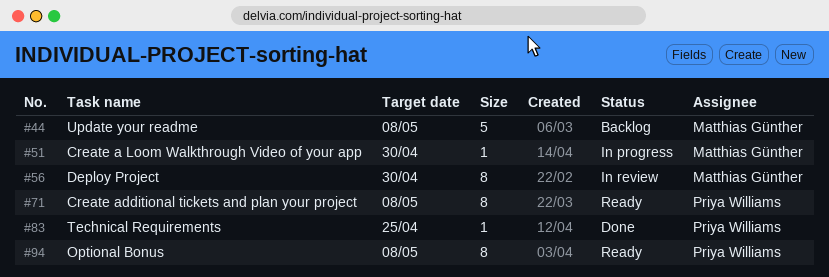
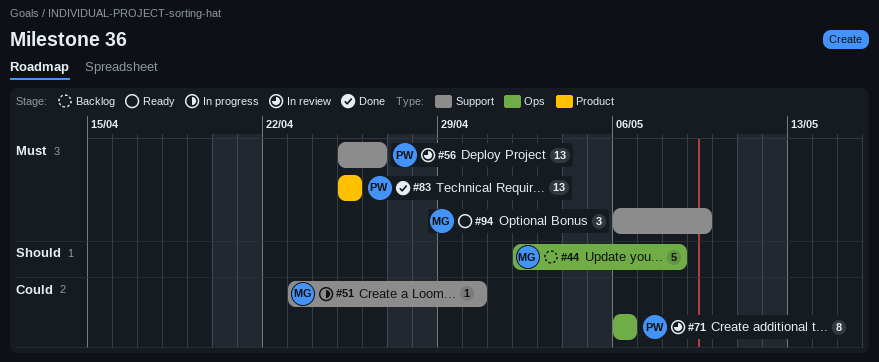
#56, owner: Matthias Günther -> Priya Williams
#56, estimate: 8 -> 13
#56, due: Apr 30 -> Apr 26
#71, status: Ready -> In review
#71, due: May 8 -> May 6
#83, estimate: 1 -> 13
#94, owner: Priya Williams -> Matthias Günther
#94, estimate: 8 -> 3
#94, due: May 8 -> May 9

